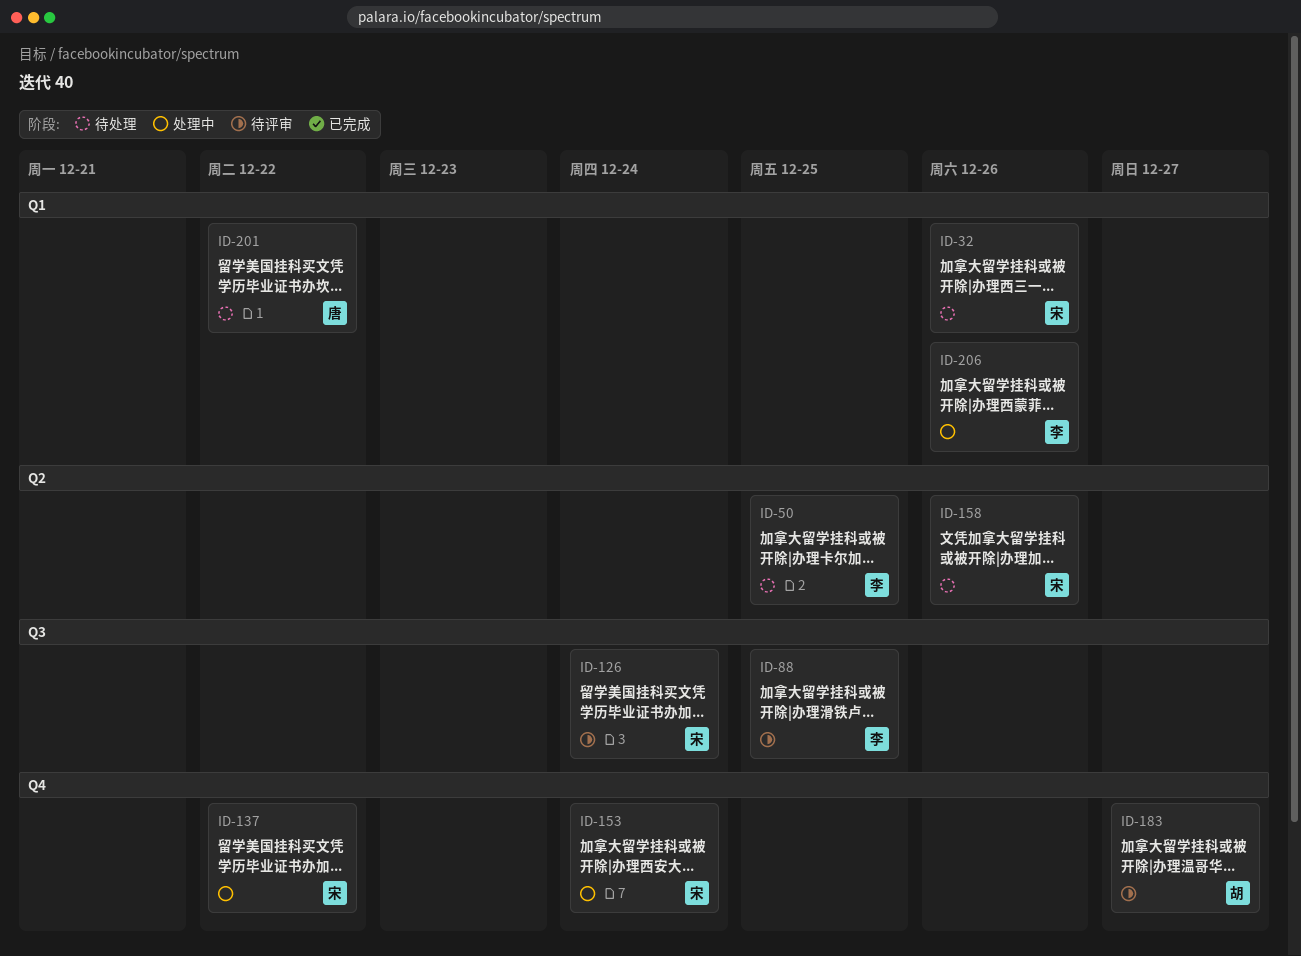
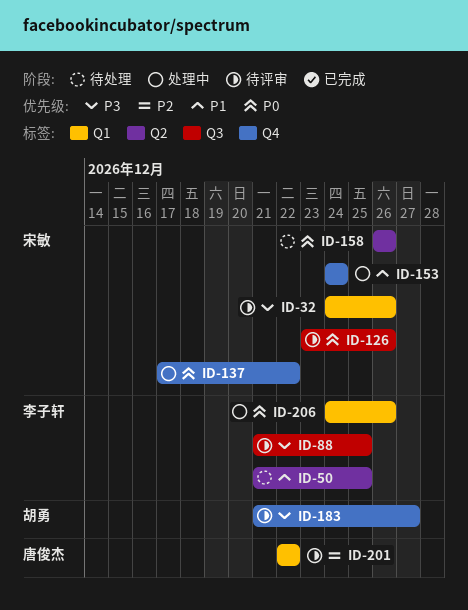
ID-32, status: 待处理 -> 待评审
ID-126, due: Dec 24 -> Dec 26
ID-201, status: 待处理 -> 待评审

